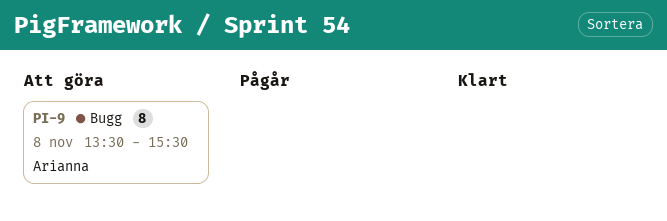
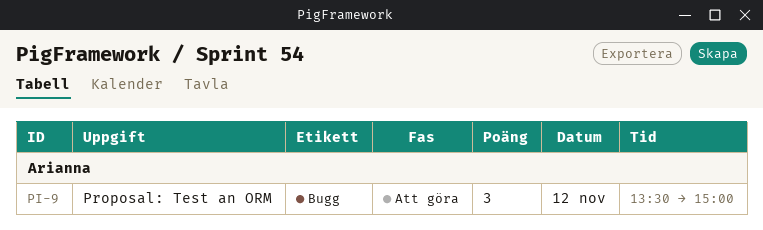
PI-9, estimate: 8 -> 3
PI-9, day: Nov 8 -> Nov 12
PI-9, ends: 15:30 -> 15:00

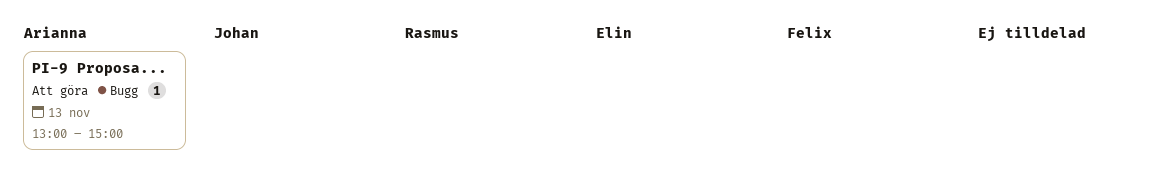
PI-9, estimate: 3 -> 1
PI-9, day: Nov 12 -> Nov 13
PI-9, begins: 13:30 -> 13:00

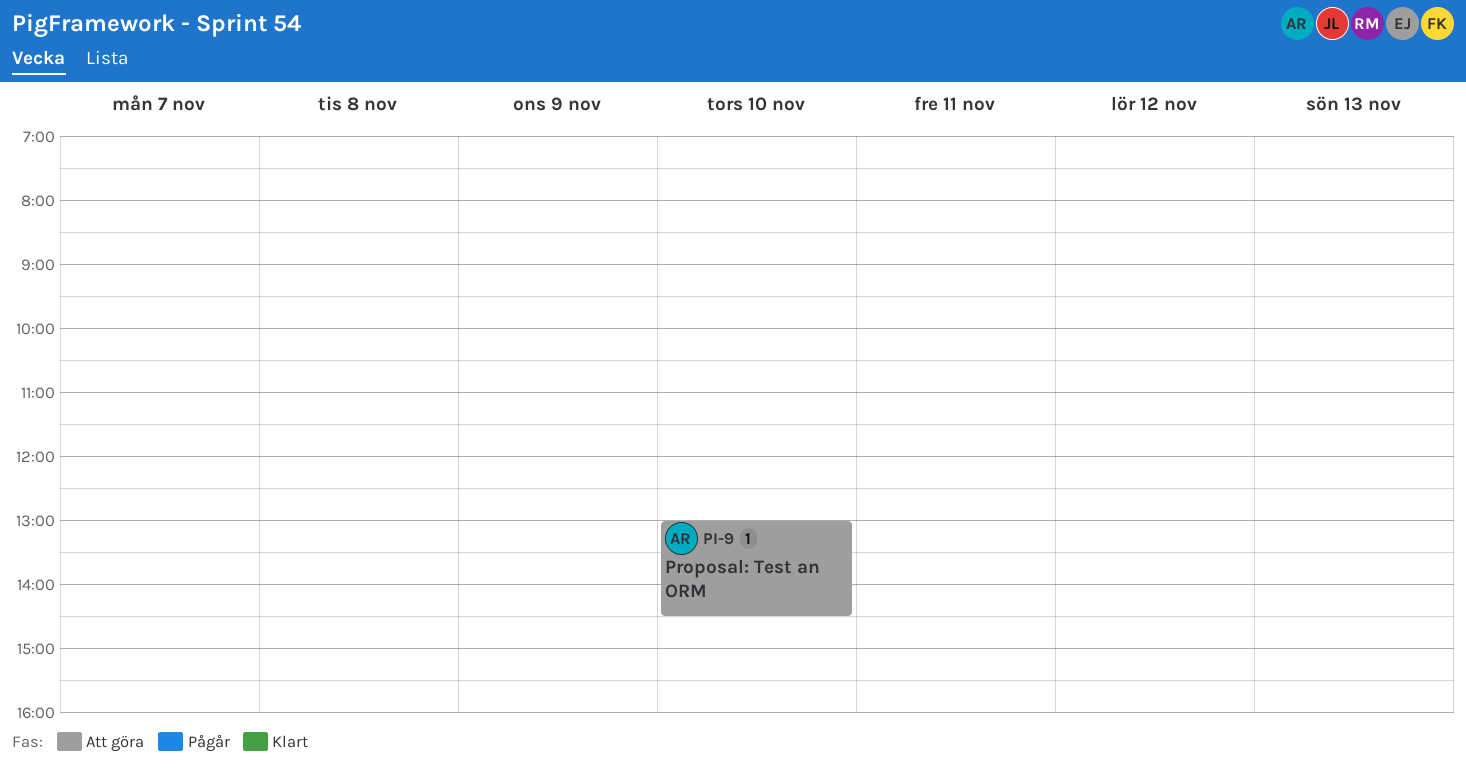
PI-9, day: Nov 13 -> Nov 10
PI-9, ends: 15:00 -> 14:30

